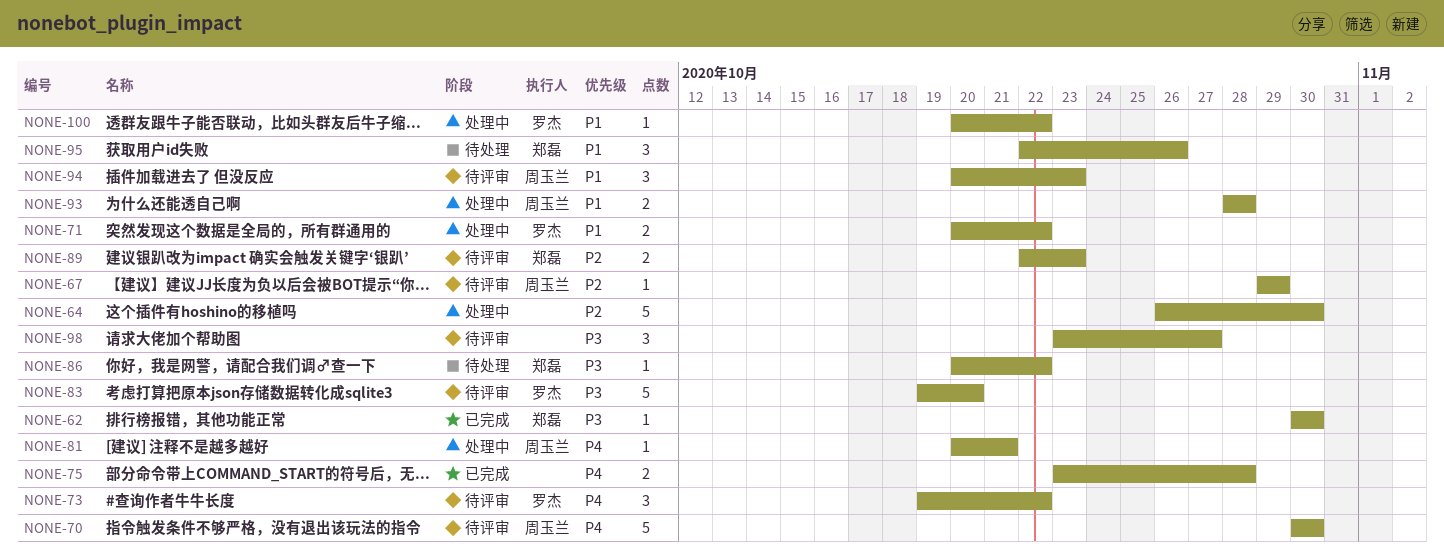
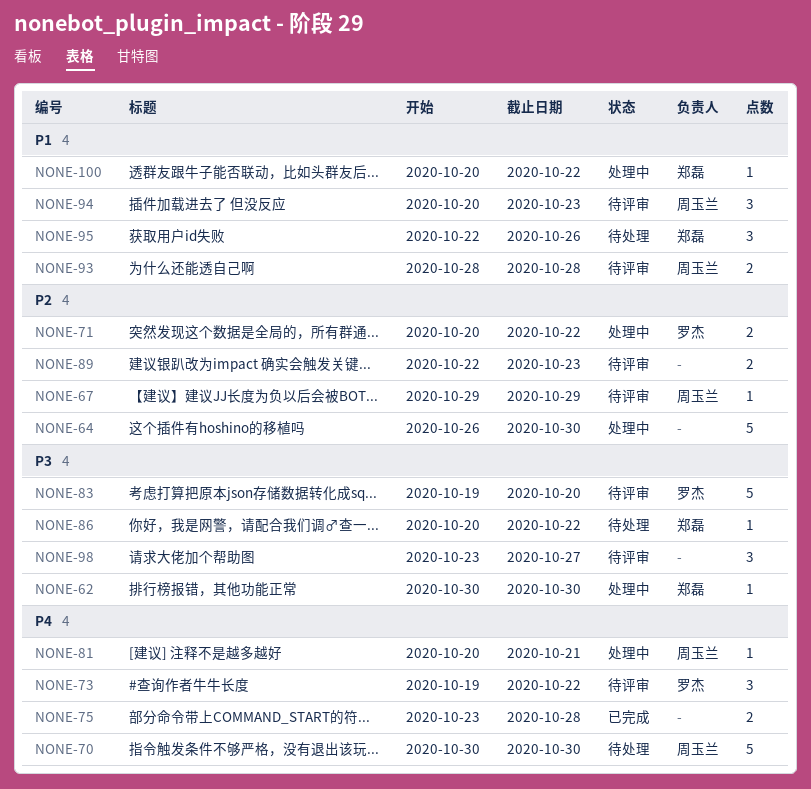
NONE-62, status: 已完成 -> 处理中
NONE-70, status: 待评审 -> 待处理
NONE-71, priority: P1 -> P2
NONE-89, owner: 郑磊 -> none
NONE-93, status: 处理中 -> 待评审
NONE-100, owner: 罗杰 -> 郑磊

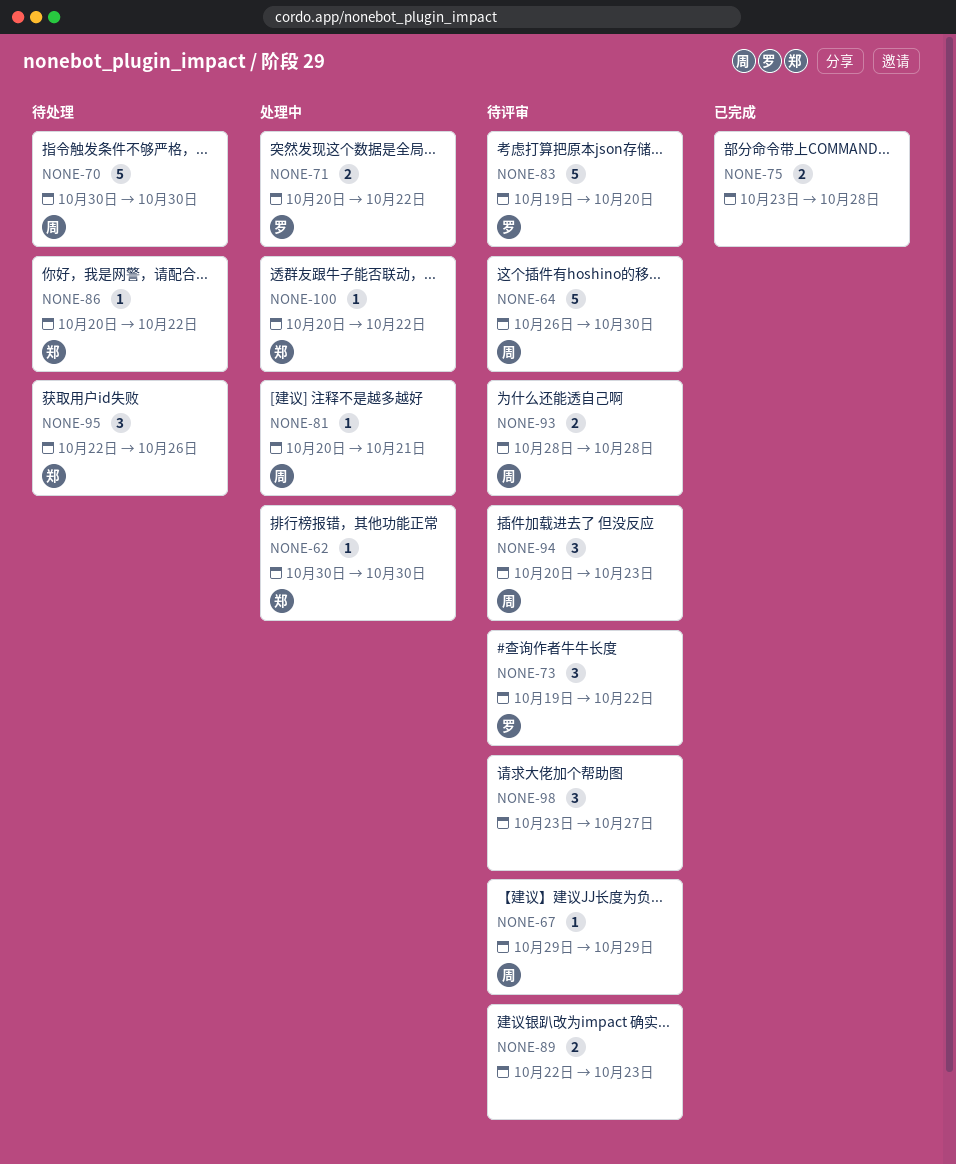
NONE-64, status: 处理中 -> 待评审
NONE-64, owner: none -> 周玉兰

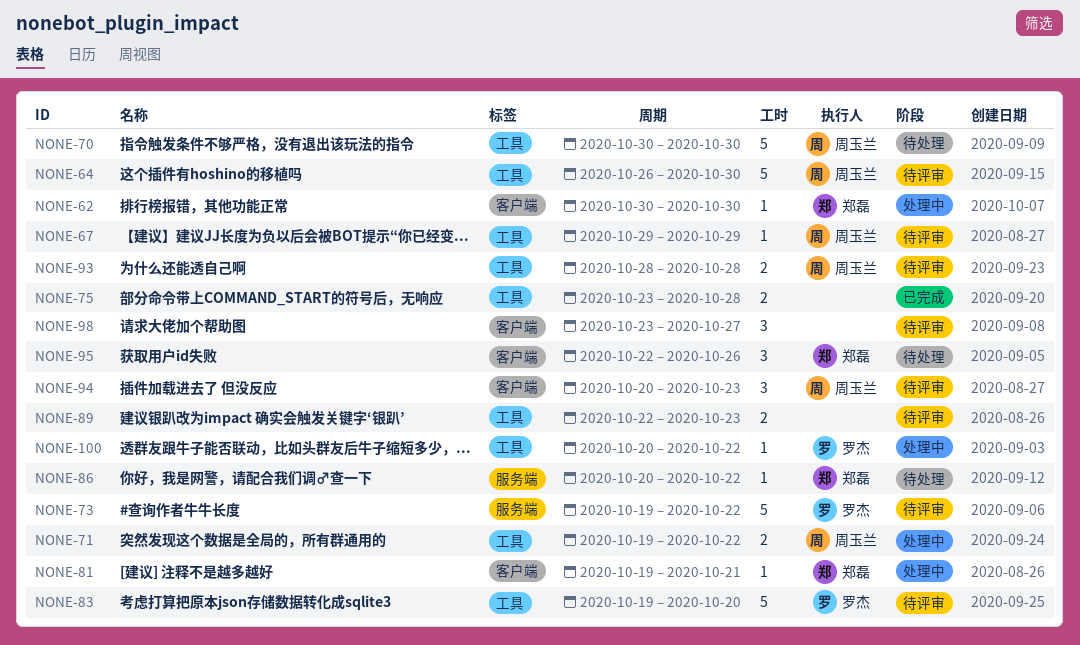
NONE-71, owner: 罗杰 -> 周玉兰
NONE-71, start: Oct 20 -> Oct 19
NONE-73, estimate: 3 -> 5
NONE-81, owner: 周玉兰 -> 郑磊
NONE-81, start: Oct 20 -> Oct 19
NONE-100, owner: 郑磊 -> 罗杰

